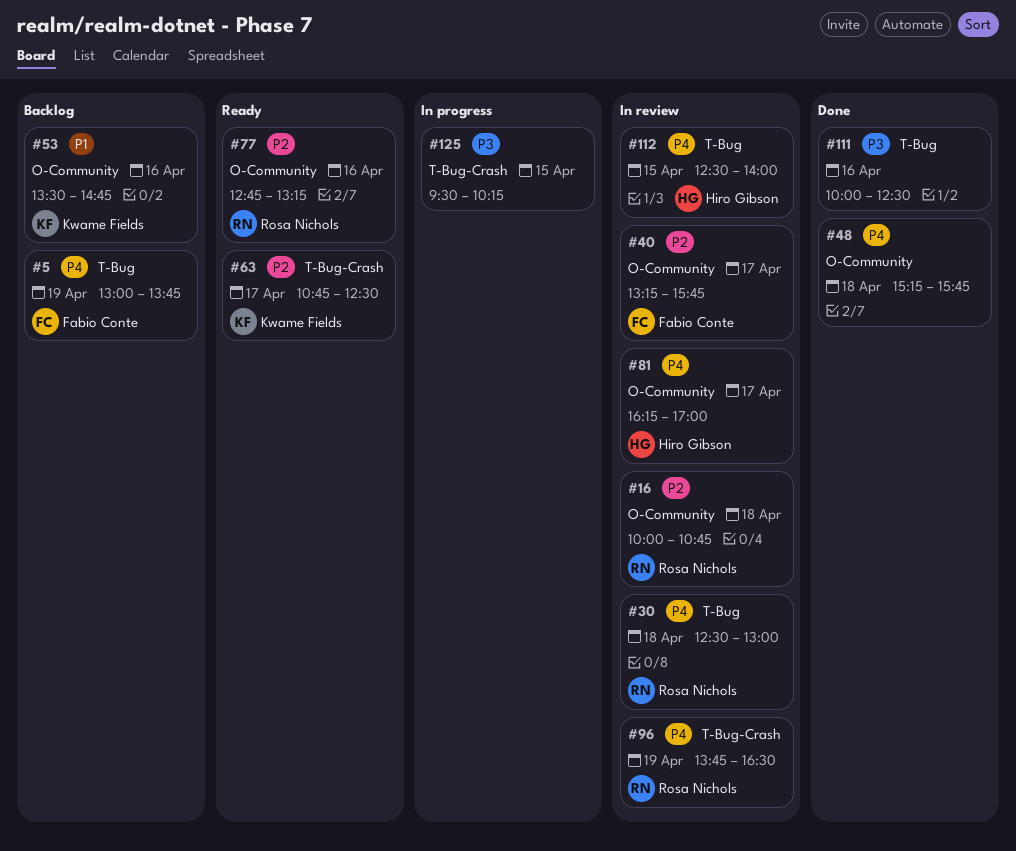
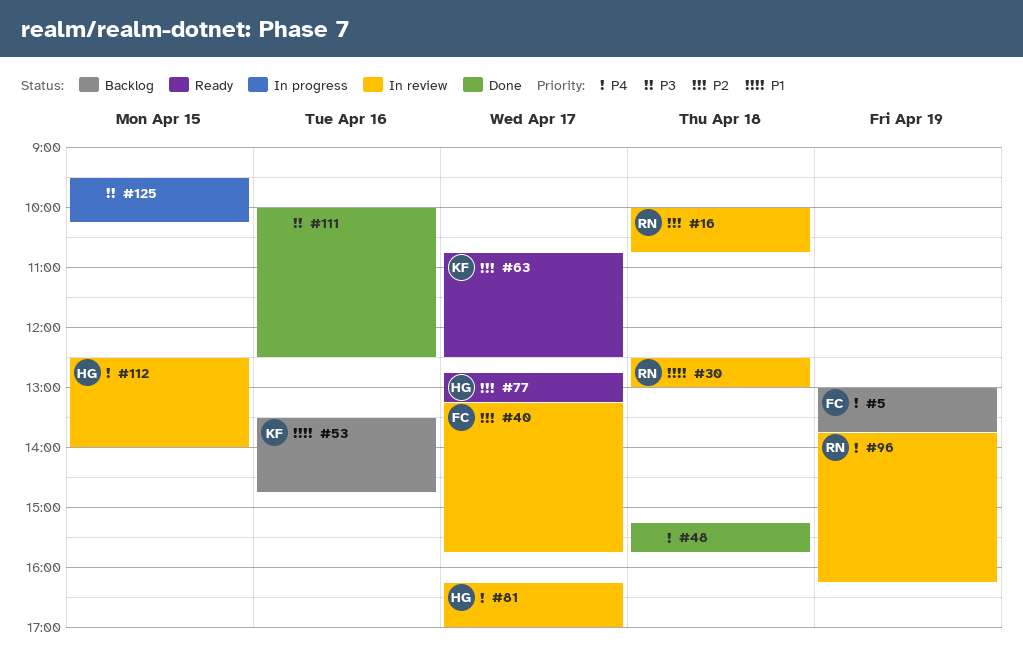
#30, priority: P4 -> P1
#77, owner: Rosa Nichols -> Hiro Gibson
#77, day: Apr 16 -> Apr 17
#96, ends: 16:30 -> 16:15

